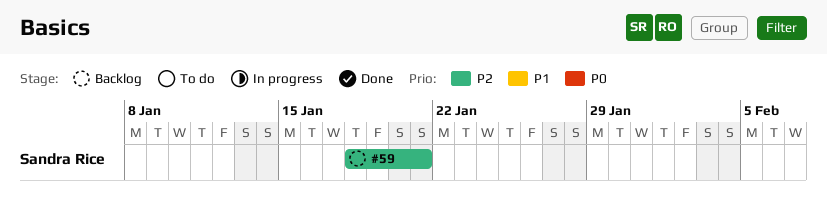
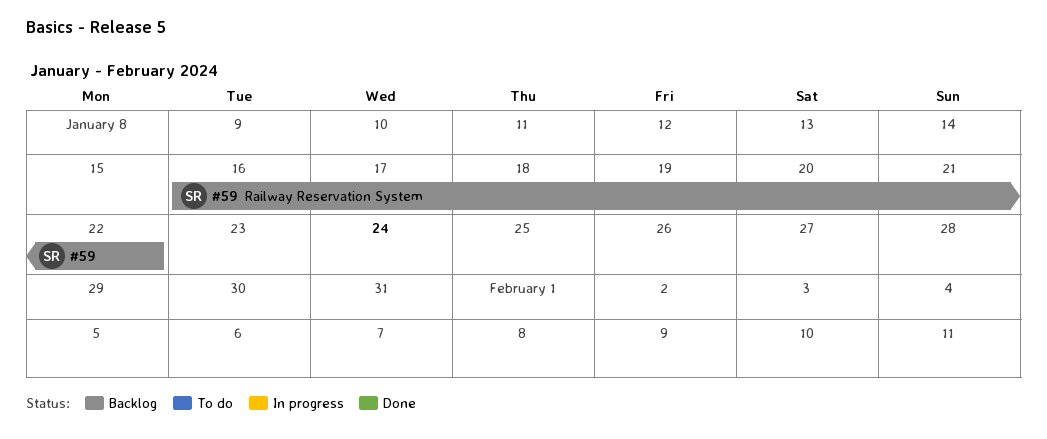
#59, start: Jan 18 -> Jan 16
#59, due: Jan 21 -> Jan 22

